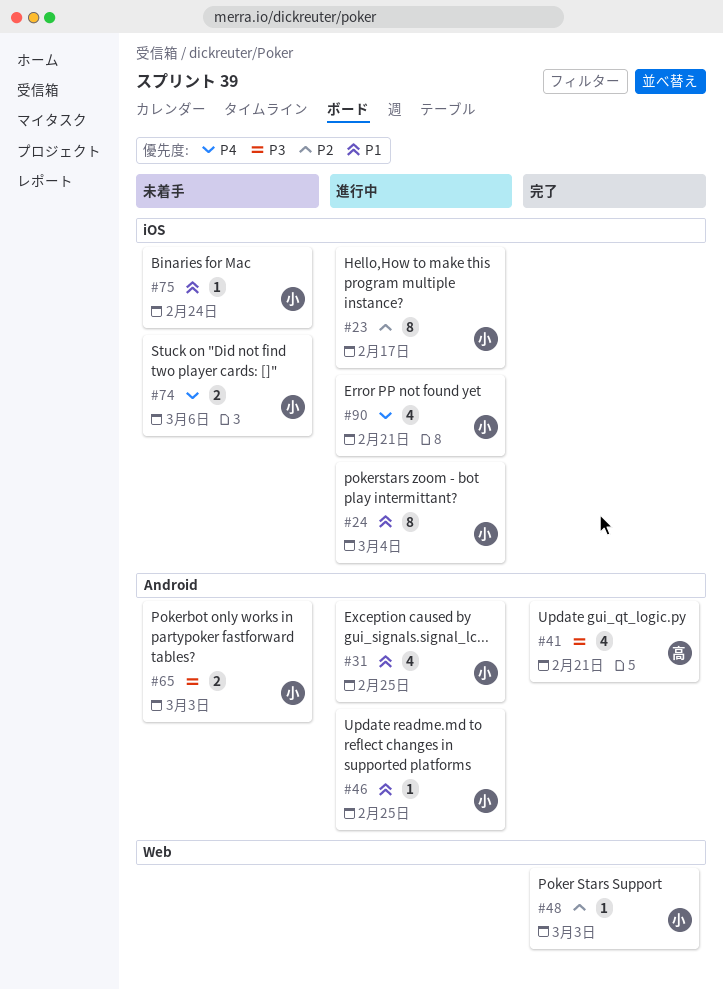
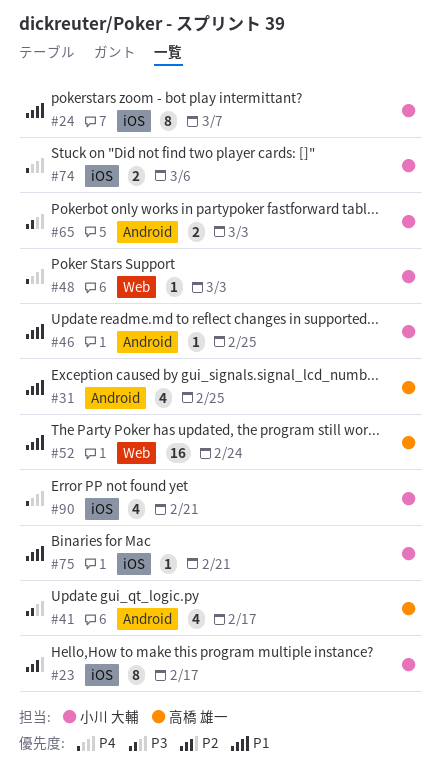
#24, due: Mar 4 -> Mar 7
#31, owner: 小川 大輔 -> 高橋 雄一
#41, due: Feb 21 -> Feb 17
#48, priority: P2 -> P4
#52: none -> present
#75, due: Feb 24 -> Feb 21

